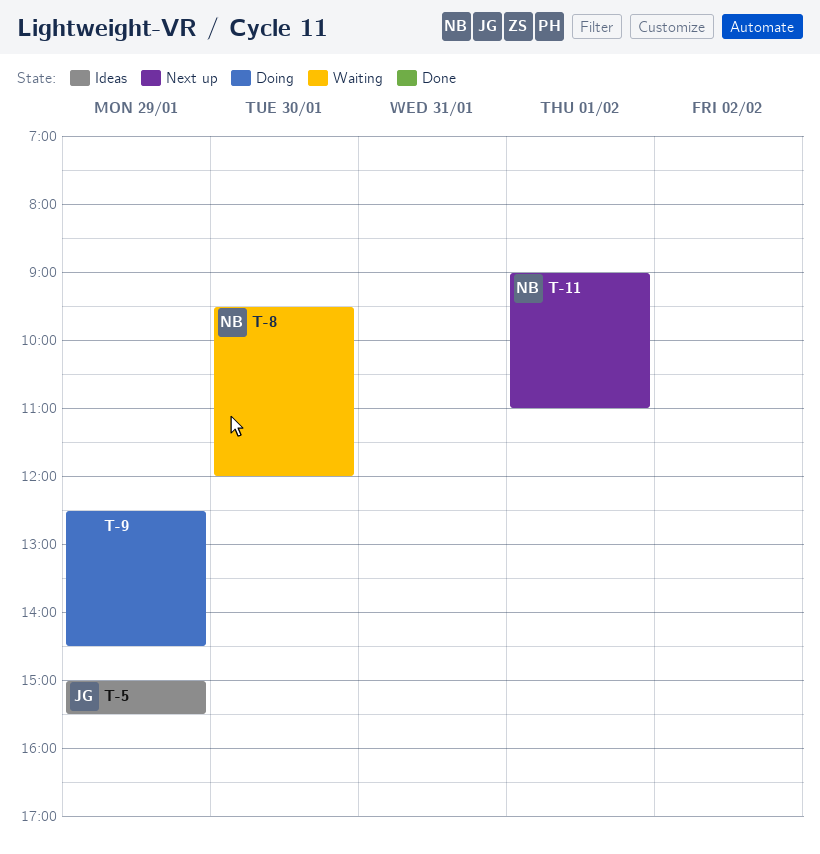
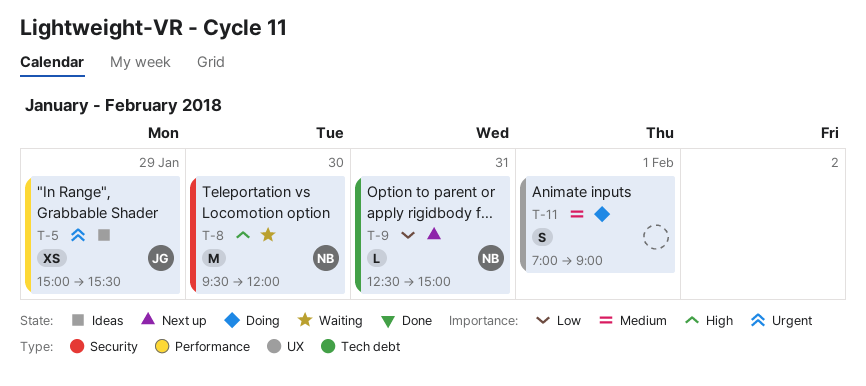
T-9, status: Doing -> Next up
T-9, owner: none -> NB
T-9, day: Jan 29 -> Jan 31
T-9, ends: 14:30 -> 15:00
T-11, status: Next up -> Doing
T-11, owner: NB -> none
T-11, begins: 09:00 -> 07:00
T-11, ends: 11:00 -> 09:00

